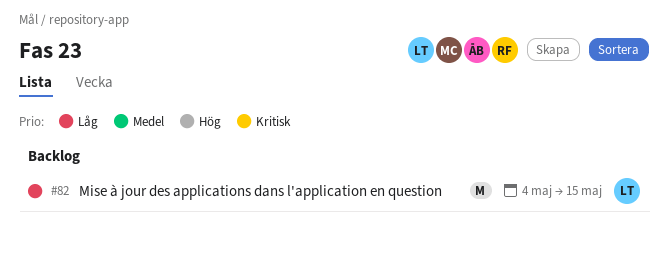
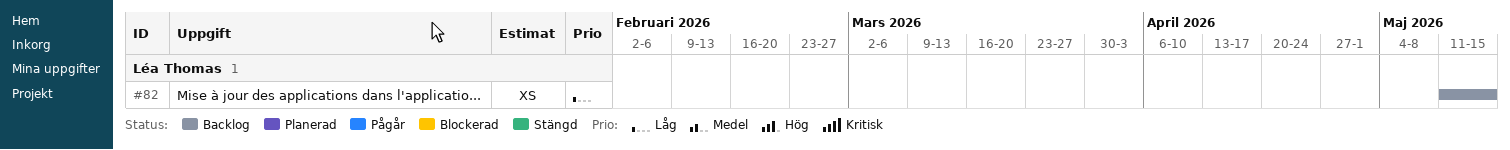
#82, estimate: M -> XS
#82, start: May 4 -> May 11

